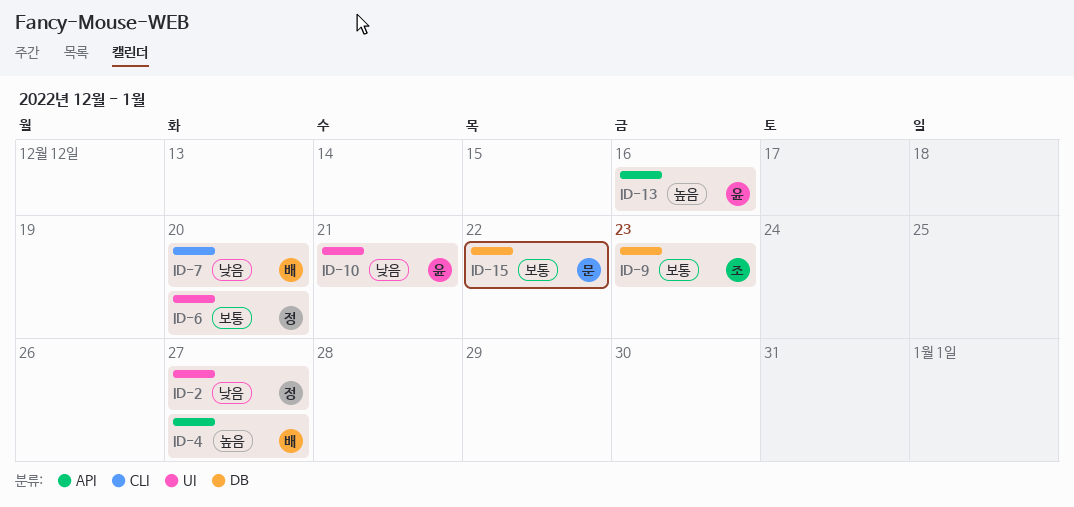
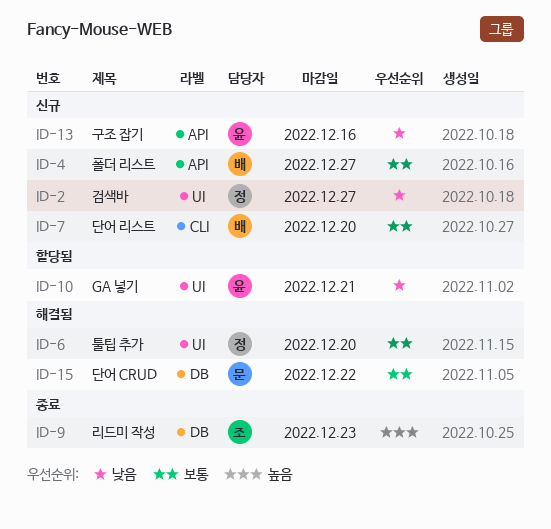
ID-4, priority: 높음 -> 보통
ID-7, priority: 낮음 -> 보통
ID-9, priority: 보통 -> 높음
ID-13, priority: 높음 -> 낮음

